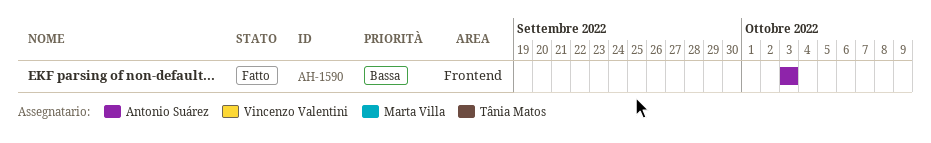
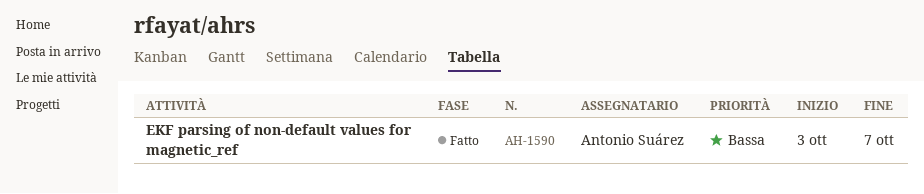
AH-1590, due: Oct 3 -> Oct 7

